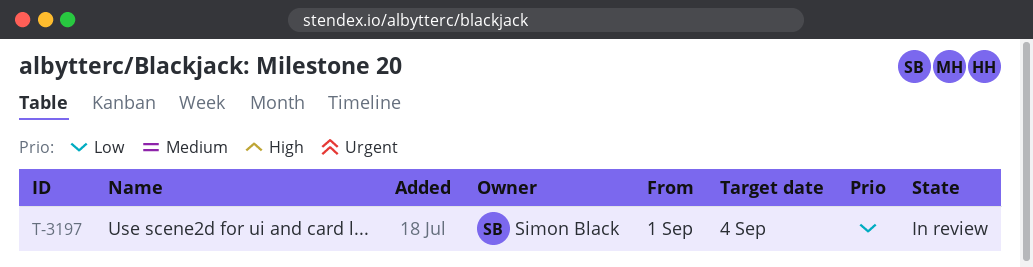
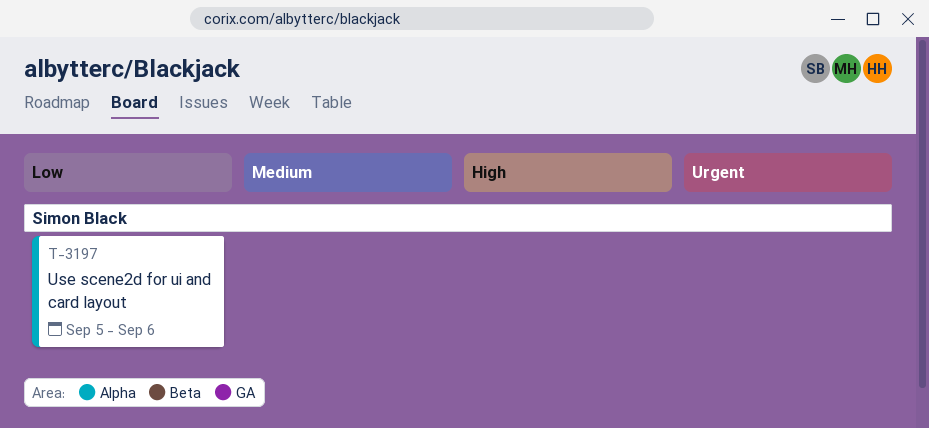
T-3197, start: Sep 1 -> Sep 5
T-3197, due: Sep 4 -> Sep 6

